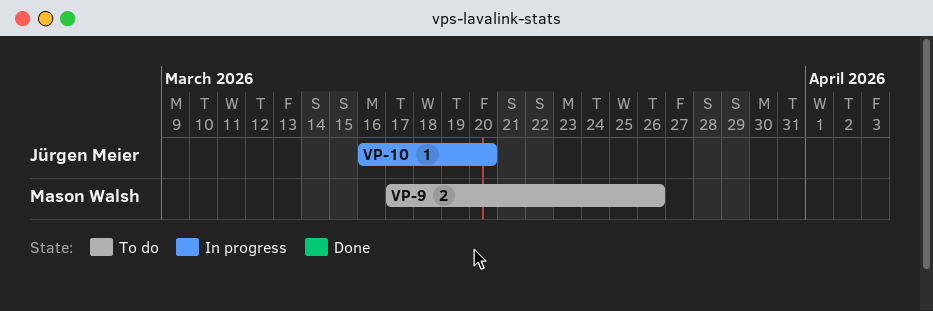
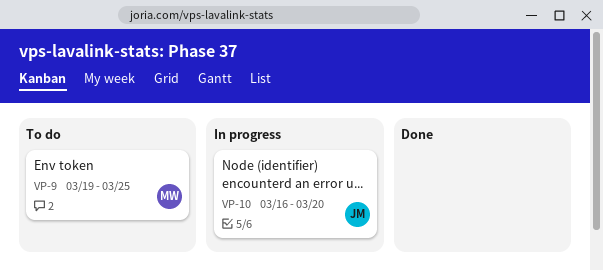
VP-9, start: Mar 17 -> Mar 19
VP-9, due: Mar 26 -> Mar 25

